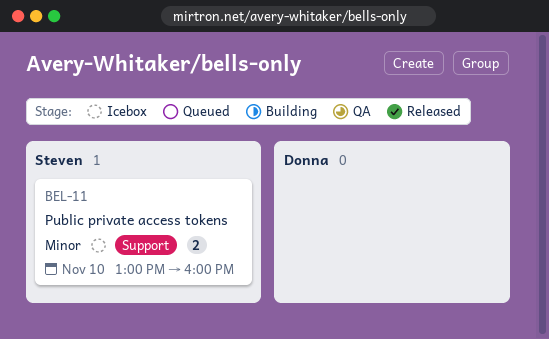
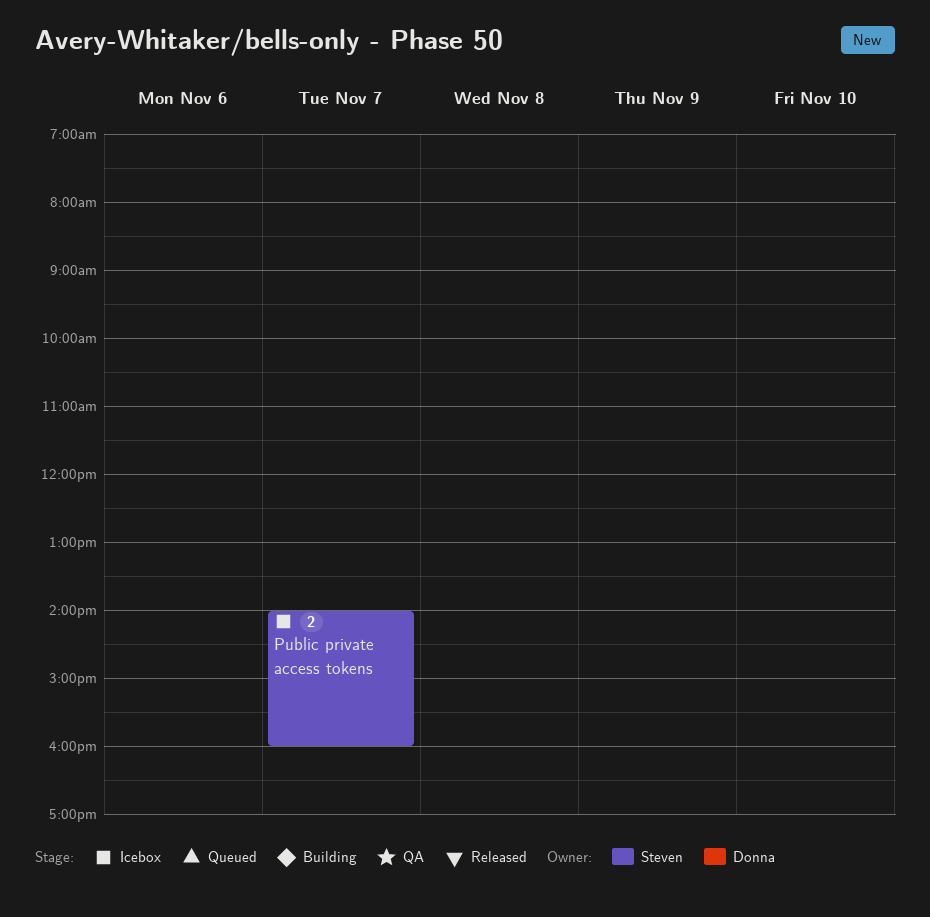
Public private access tokens, day: Nov 10 -> Nov 7
Public private access tokens, begins: 13:00 -> 14:00

